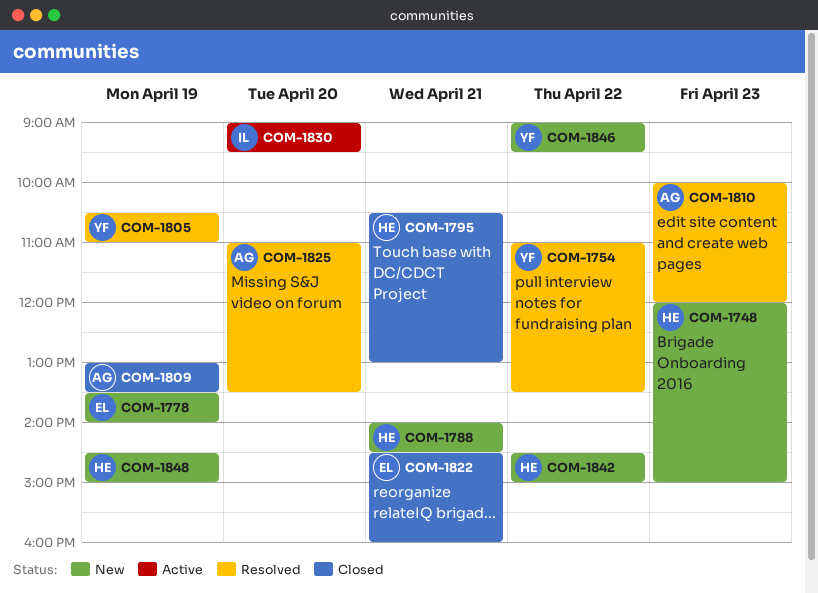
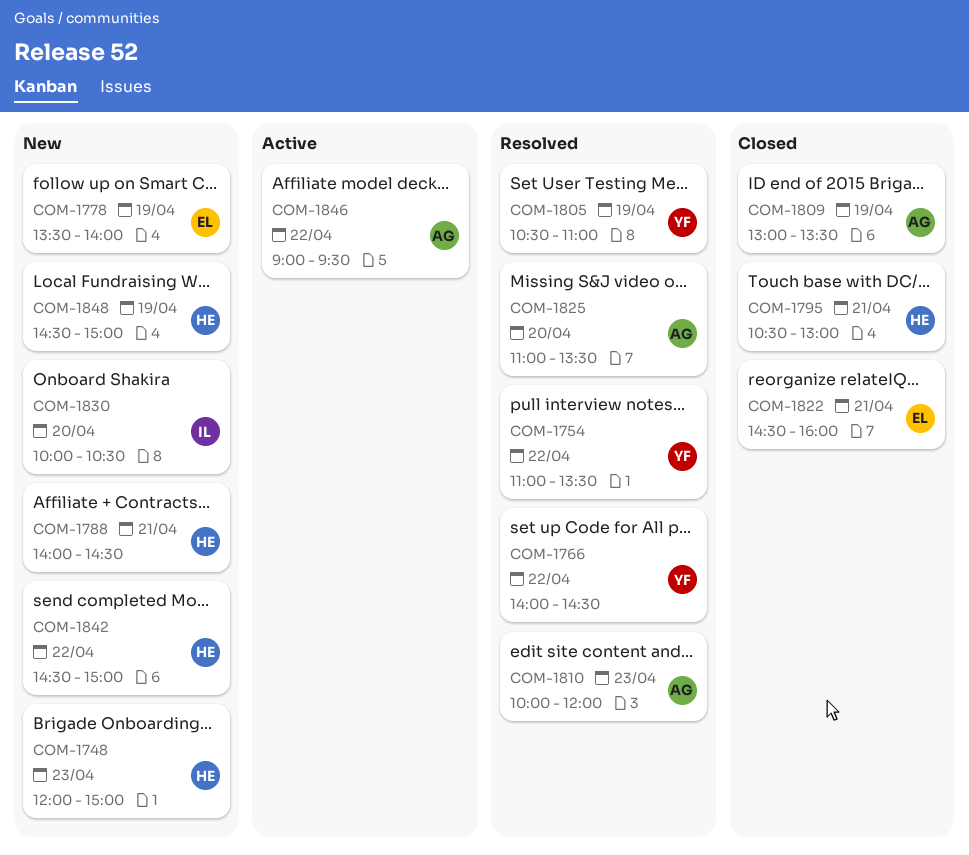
COM-1766: none -> present
COM-1830, status: Active -> New
COM-1830, begins: 09:00 -> 10:00
COM-1830, ends: 09:30 -> 10:30
COM-1846, status: New -> Active
COM-1846, owner: YF -> AG

